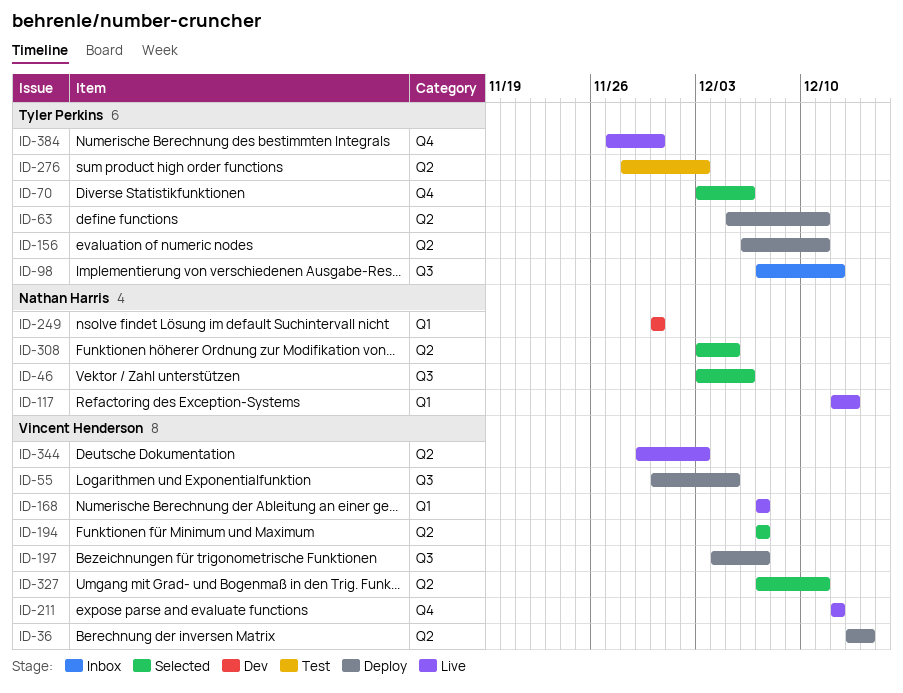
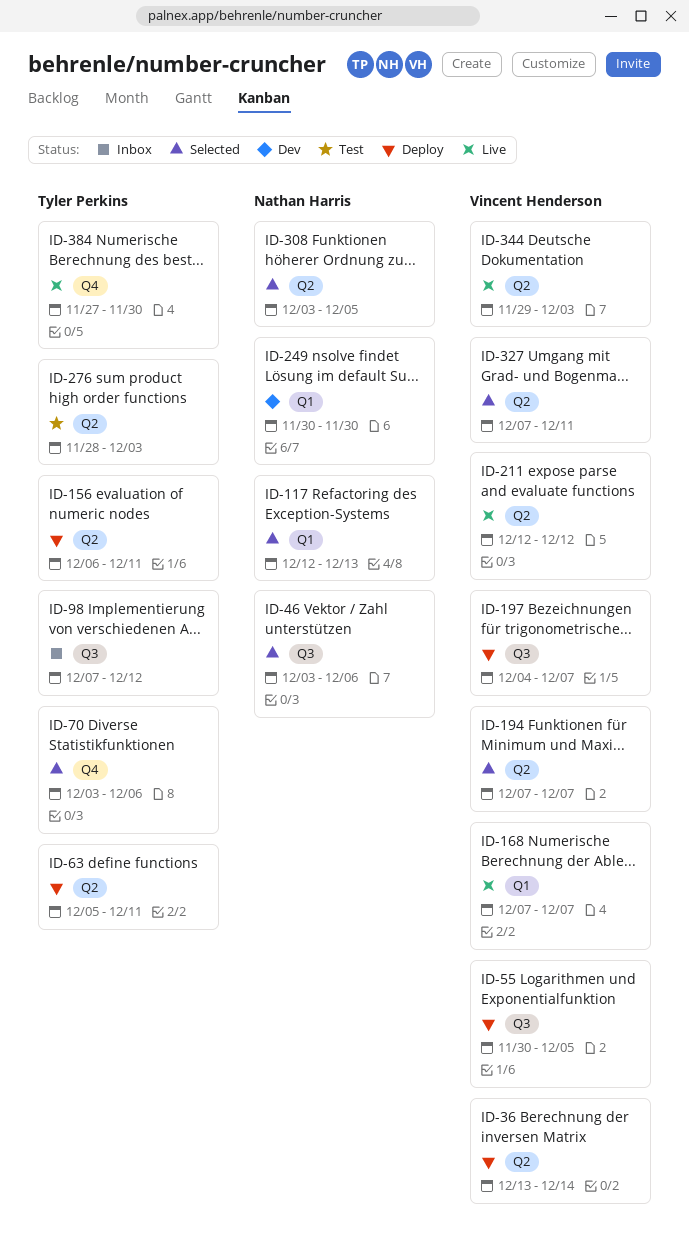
ID-117, status: Live -> Selected
ID-211, label: Q4 -> Q2

